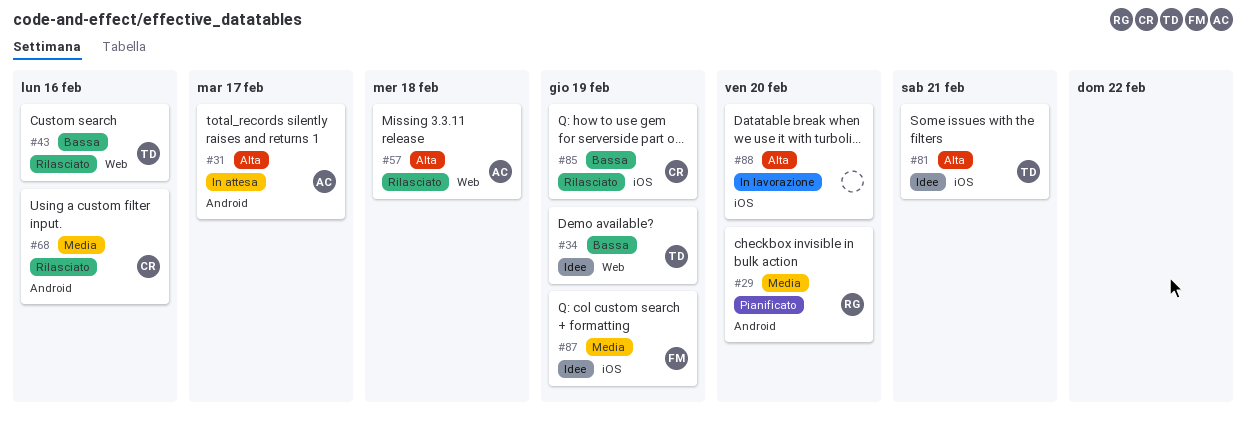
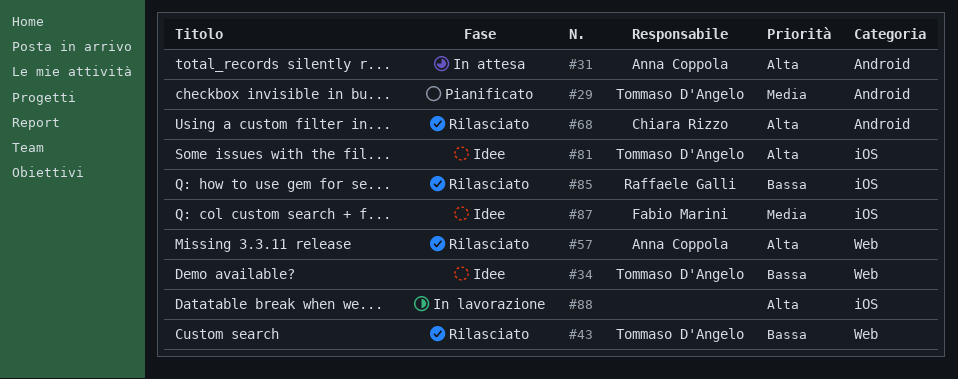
#29, owner: Raffaele Galli -> Tommaso D'Angelo
#68, priority: Media -> Alta
#85, owner: Chiara Rizzo -> Raffaele Galli

